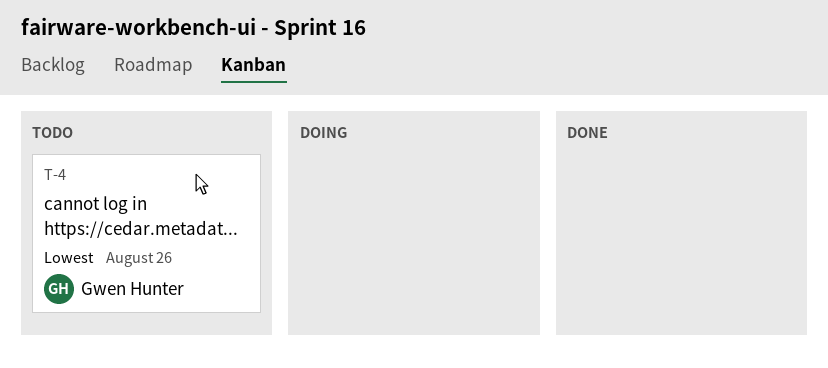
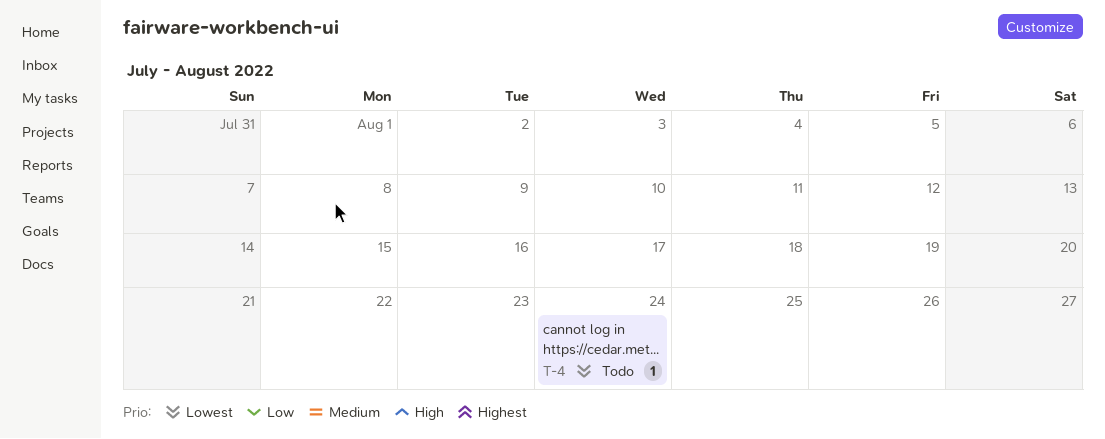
T-4, due: Aug 26 -> Aug 24

